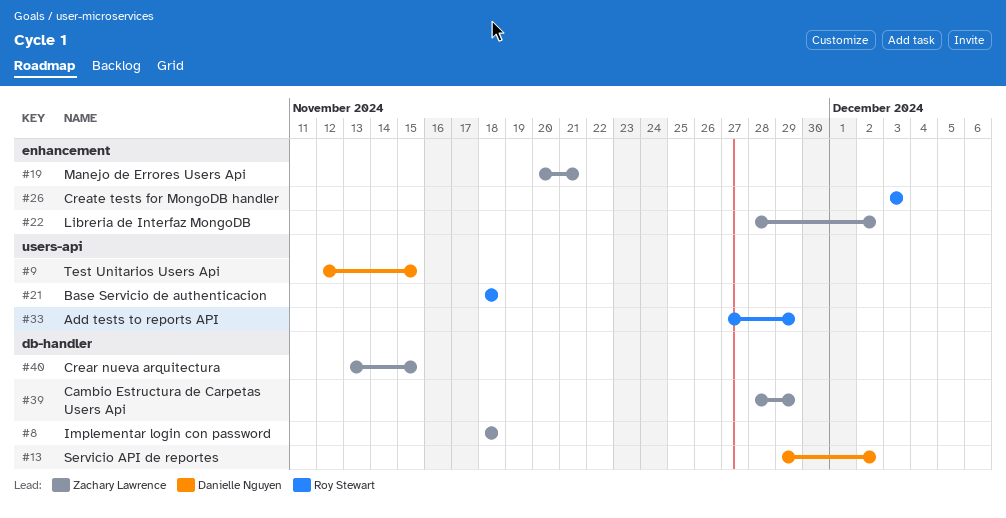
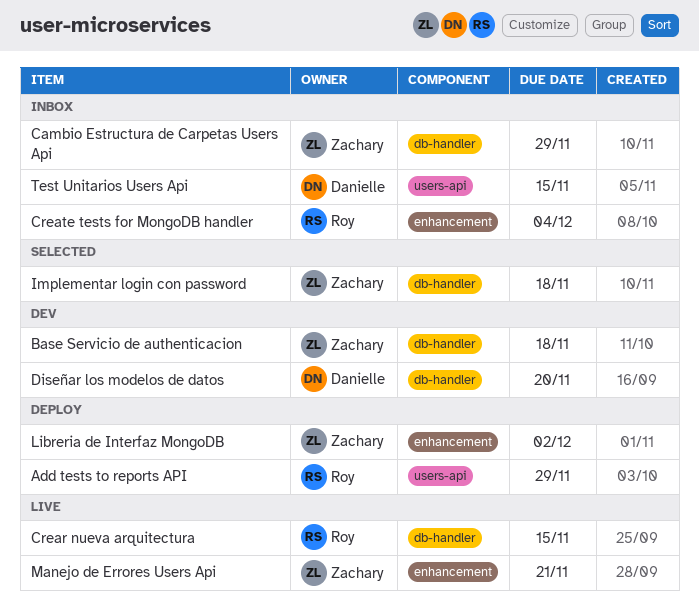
Base Servicio de authenticacion, owner: Roy Stewart -> Zachary Lawrence
Base Servicio de authenticacion, label: users-api -> db-handler
Crear nueva arquitectura, owner: Zachary Lawrence -> Roy Stewart
Create tests for MongoDB handler, due: Dec 3 -> Dec 4
Diseñar los modelos de datos: none -> present
Servicio API de reportes: present -> none

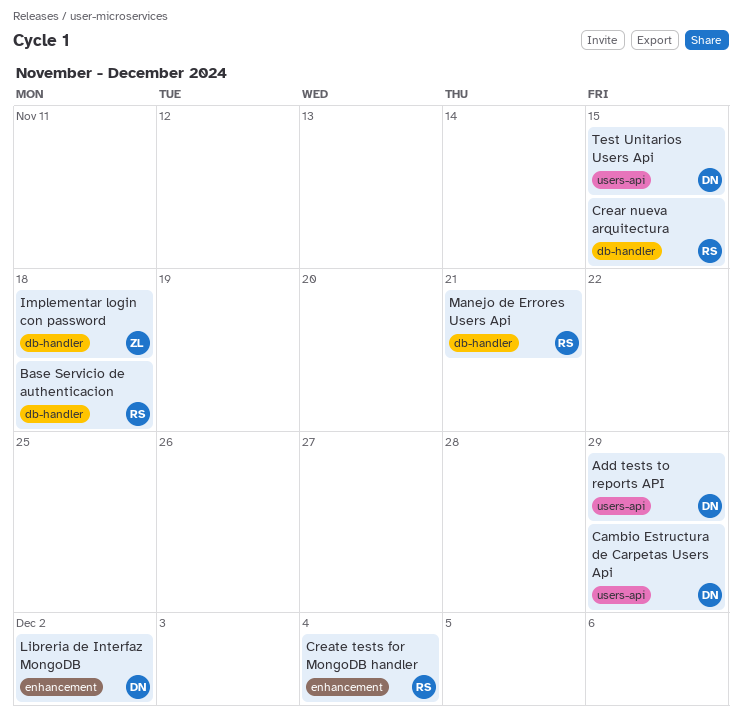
Add tests to reports API, owner: Roy -> Danielle
Base Servicio de authenticacion, owner: Zachary -> Roy
Cambio Estructura de Carpetas Users Api, owner: Zachary -> Danielle
Cambio Estructura de Carpetas Users Api, label: db-handler -> users-api
Diseñar los modelos de datos: present -> none
Libreria de Interfaz MongoDB, owner: Zachary -> Danielle
Manejo de Errores Users Api, owner: Zachary -> Roy
Manejo de Errores Users Api, label: enhancement -> db-handler

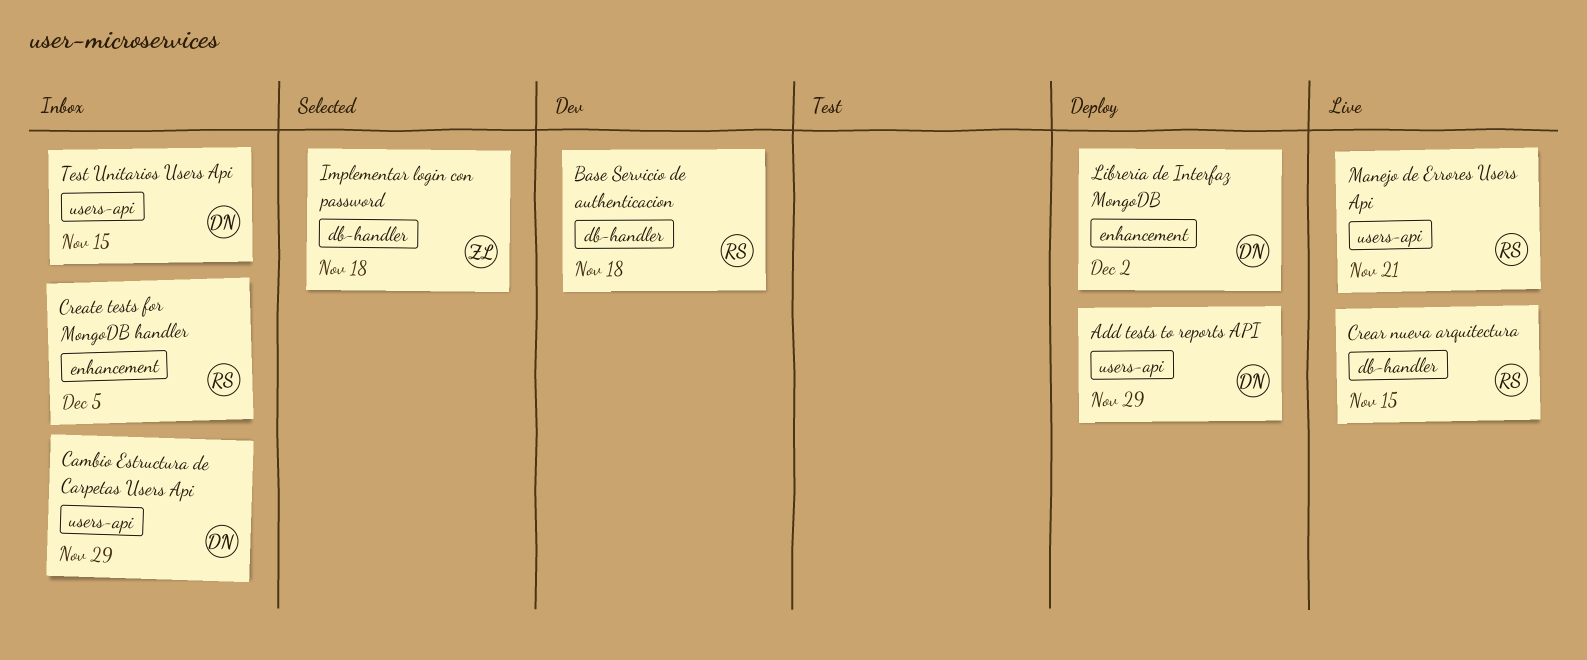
Create tests for MongoDB handler, due: Dec 4 -> Dec 5
Manejo de Errores Users Api, label: db-handler -> users-api

